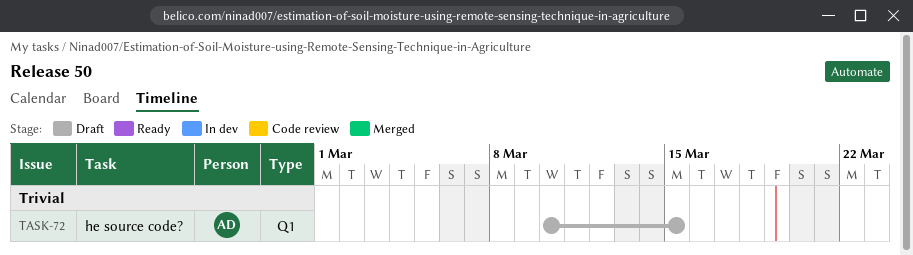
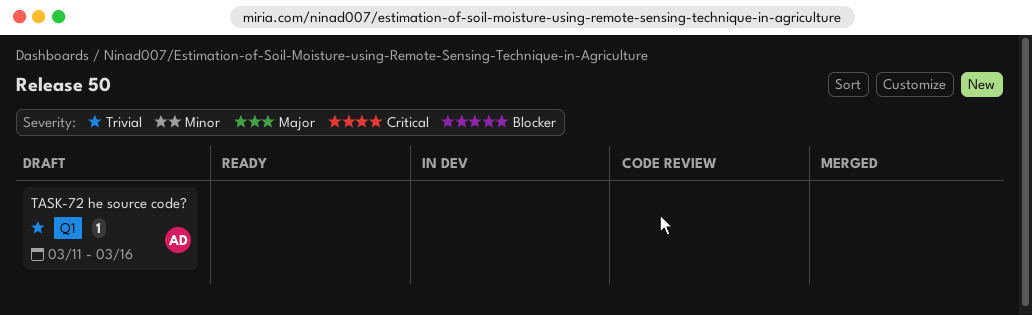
TASK-72, start: Mar 10 -> Mar 11
TASK-72, due: Mar 15 -> Mar 16

